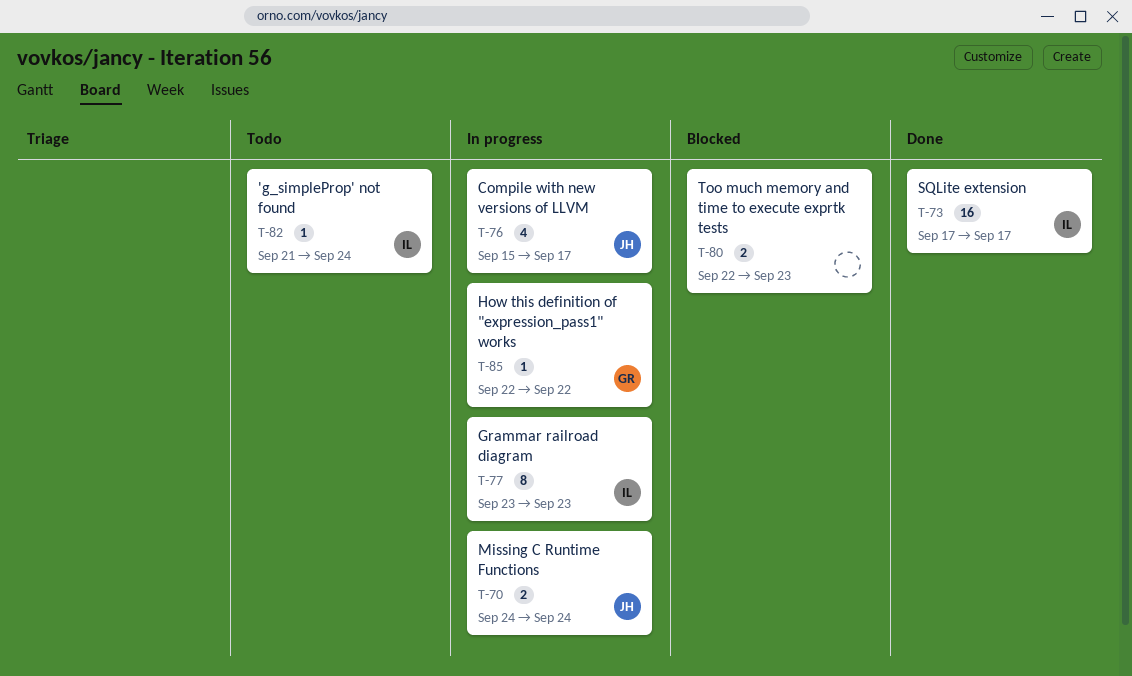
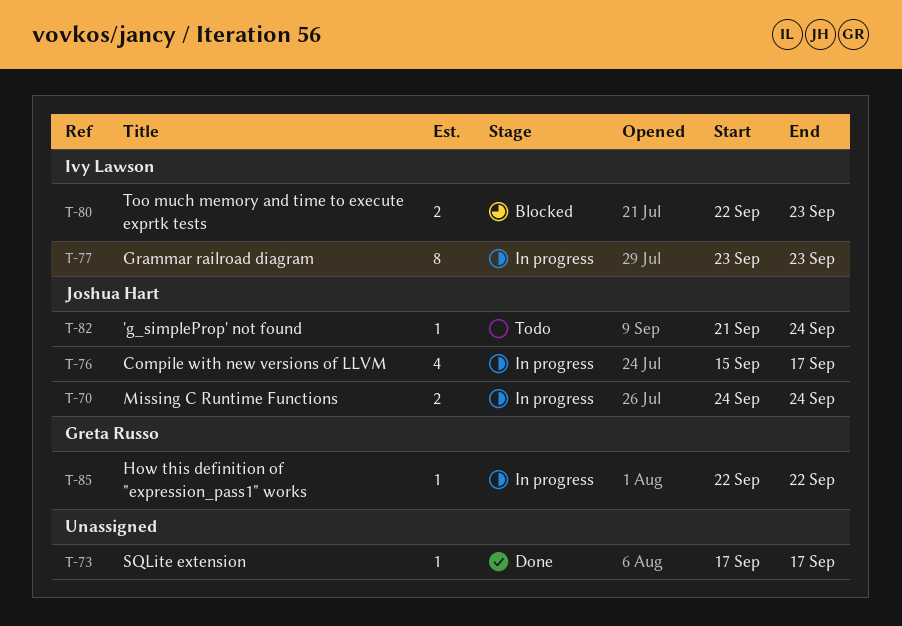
T-73, owner: Ivy Lawson -> none
T-73, estimate: 16 -> 1
T-80, owner: none -> Ivy Lawson
T-82, owner: Ivy Lawson -> Joshua Hart

